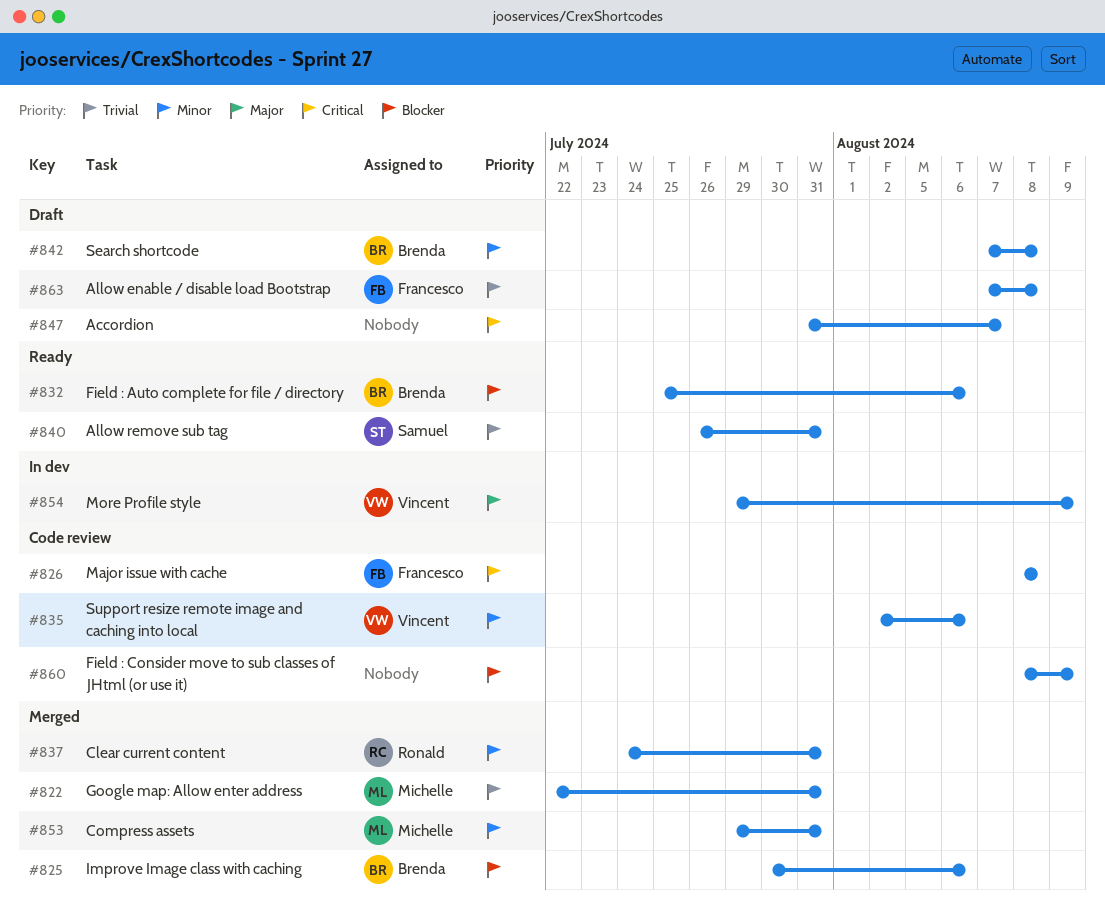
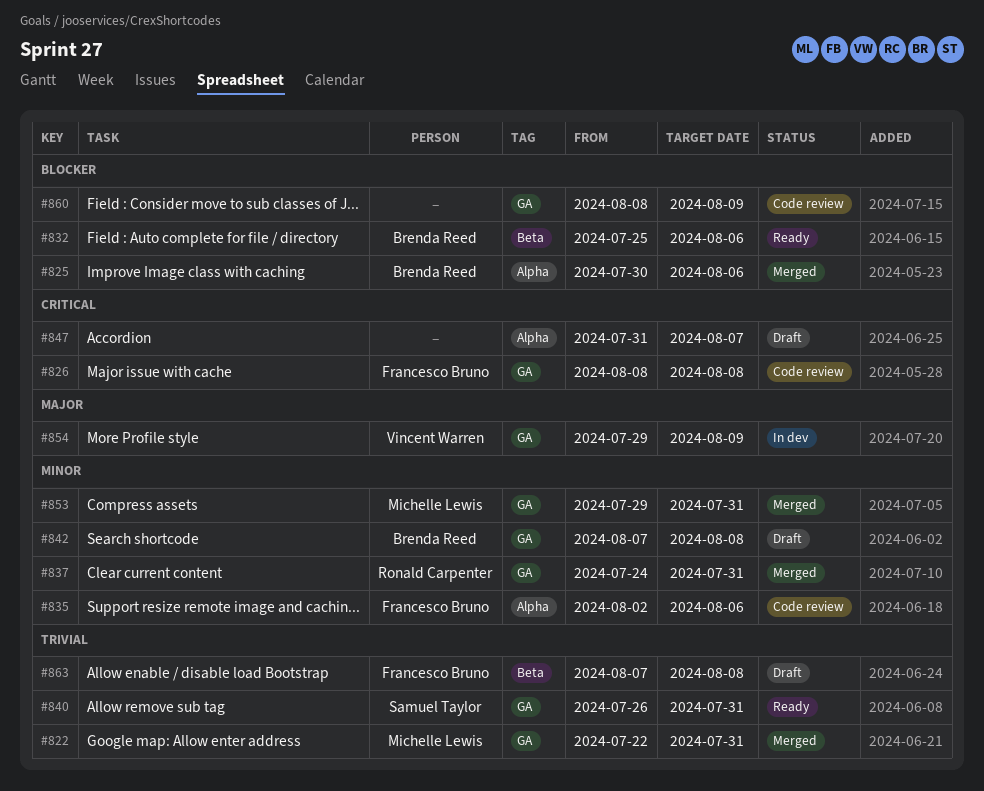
#835, owner: Vincent Warren -> Francesco Bruno

